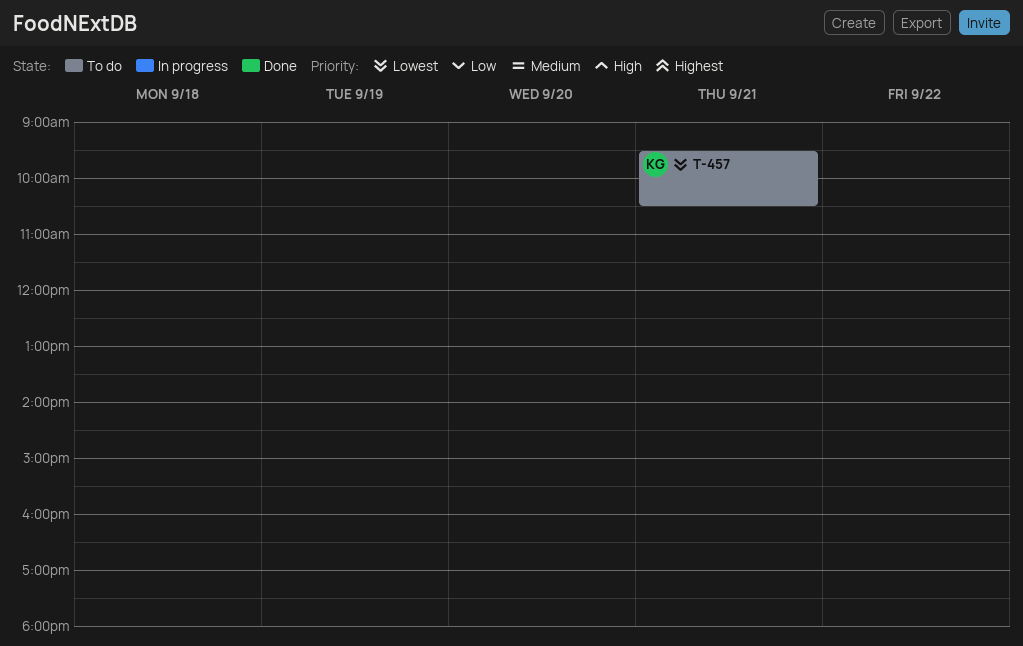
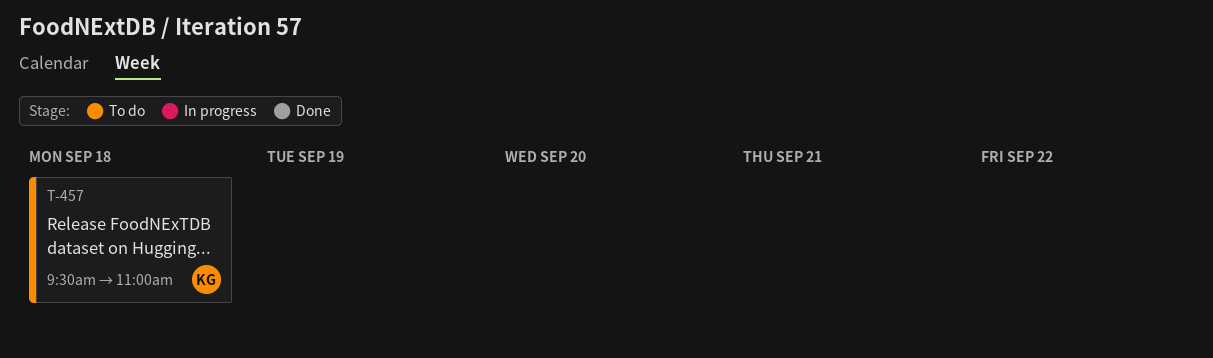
T-457, day: Sep 21 -> Sep 18
T-457, ends: 10:30 -> 11:00

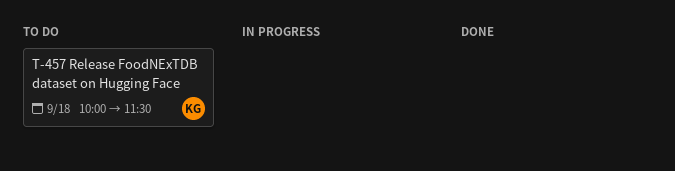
T-457, begins: 09:30 -> 10:00
T-457, ends: 11:00 -> 11:30

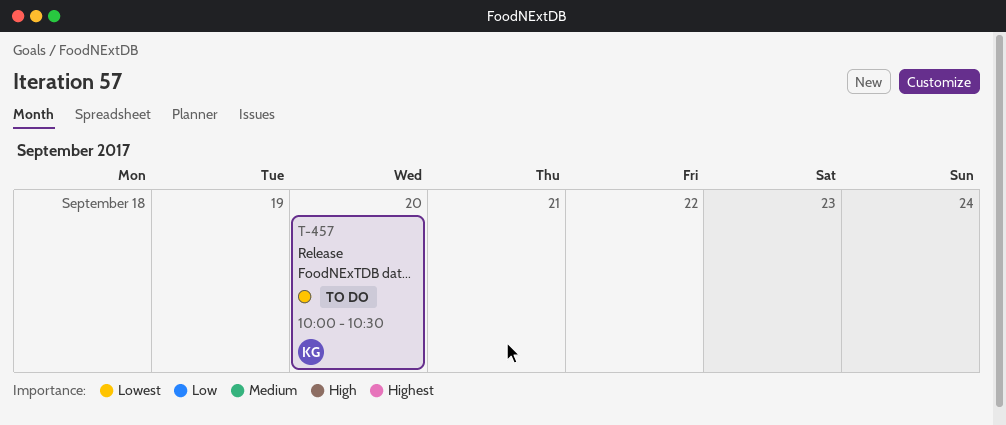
T-457, day: Sep 18 -> Sep 20
T-457, ends: 11:30 -> 10:30

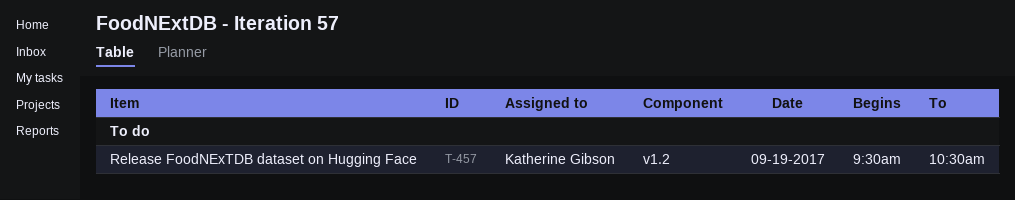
T-457, day: Sep 20 -> Sep 19
T-457, begins: 10:00 -> 09:30

